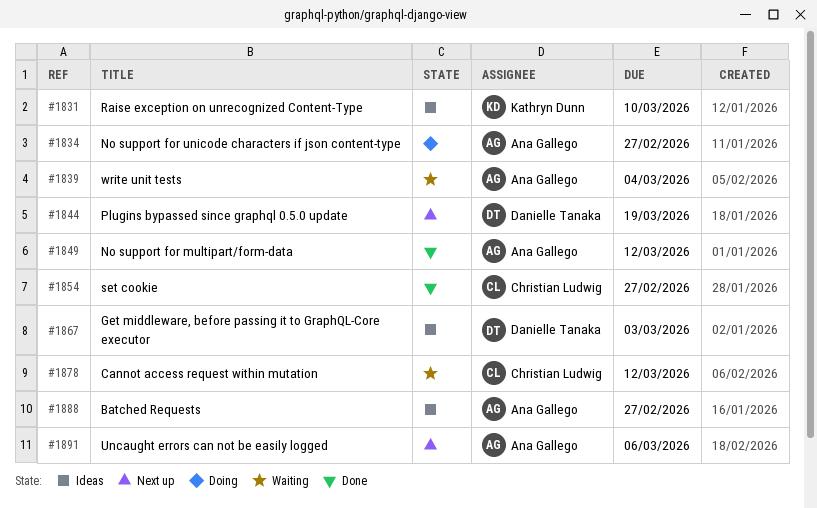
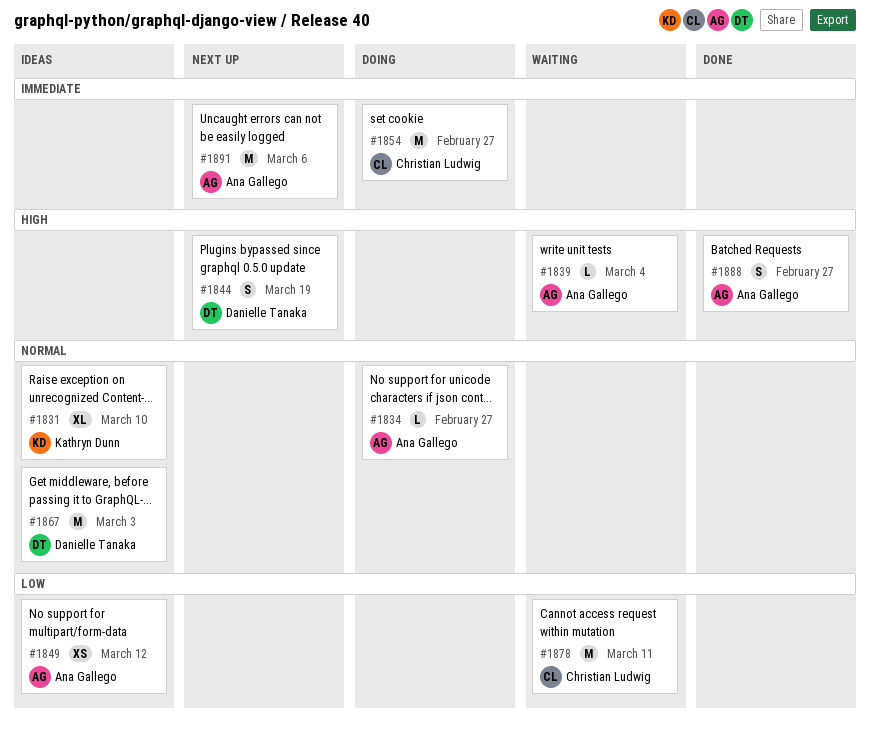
#1849, status: Done -> Ideas
#1854, status: Done -> Doing
#1878, due: Mar 12 -> Mar 11
#1888, status: Ideas -> Done

